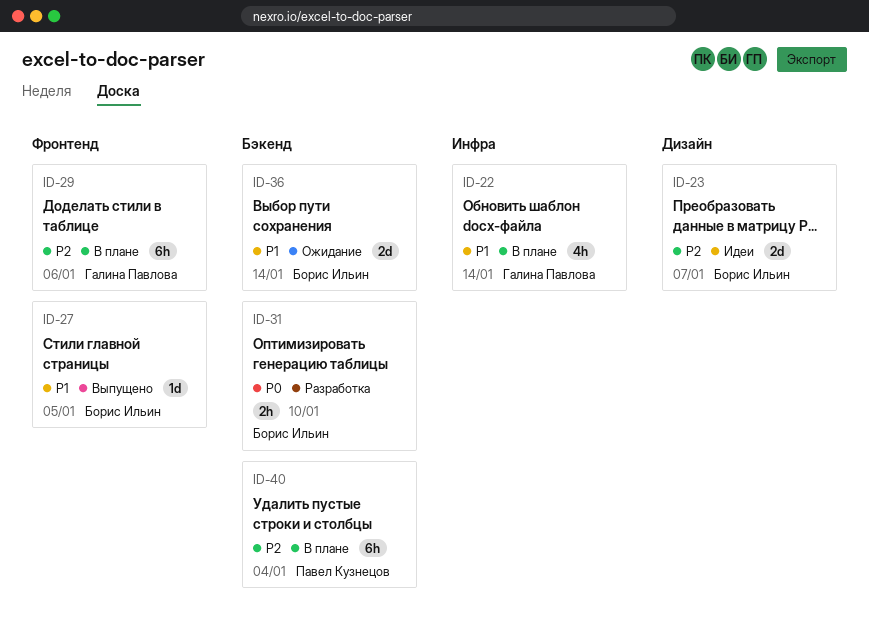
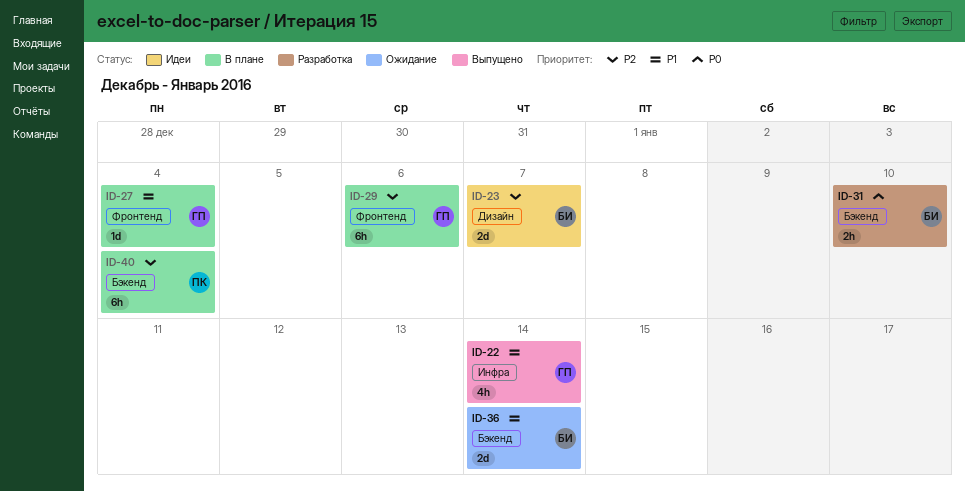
ID-22, status: В плане -> Выпущено
ID-27, status: Выпущено -> В плане
ID-27, owner: Борис Ильин -> Галина Павлова
ID-27, due: Jan 5 -> Jan 4

